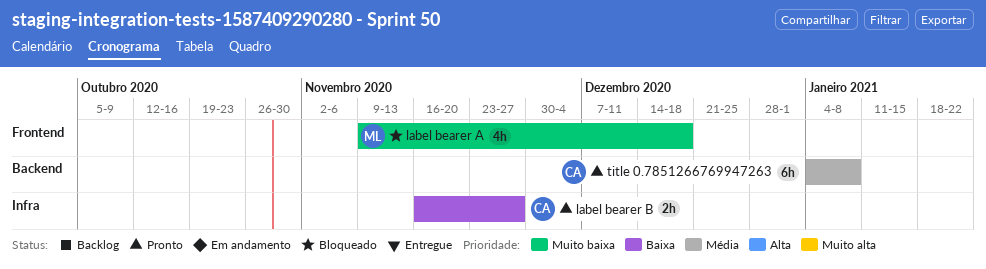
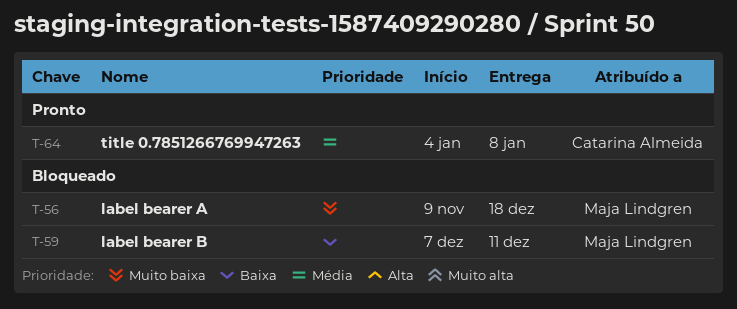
label bearer B, status: Pronto -> Bloqueado
label bearer B, owner: Catarina Almeida -> Maja Lindgren
label bearer B, start: Nov 16 -> Dec 7
label bearer B, due: Nov 27 -> Dec 11

